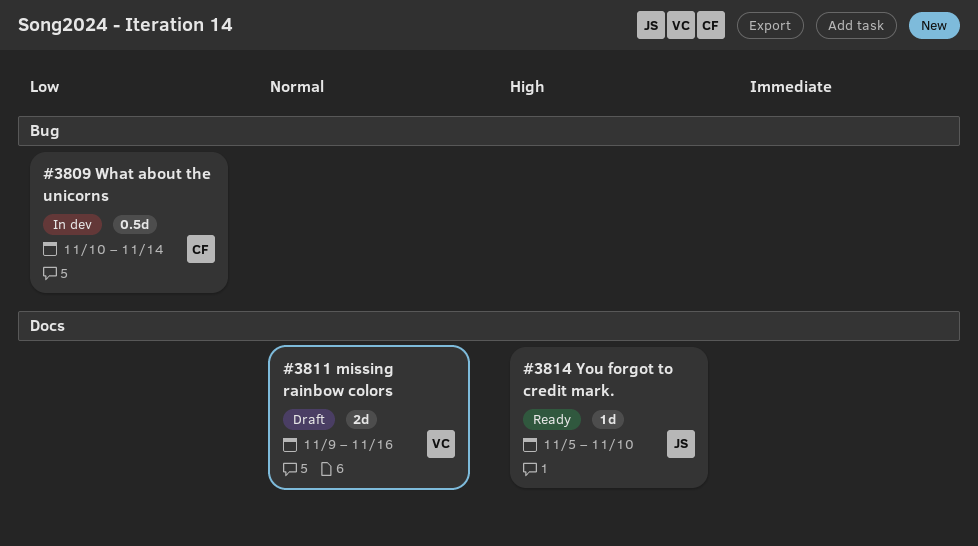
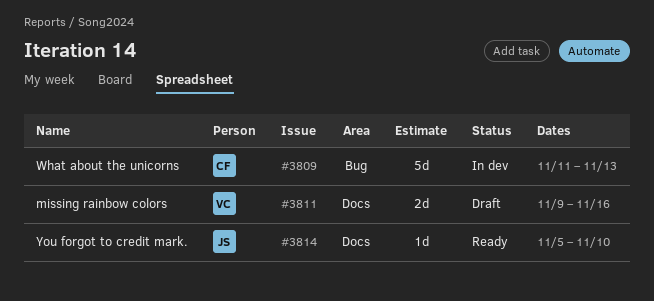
#3809, estimate: 0.5d -> 5d
#3809, start: Nov 10 -> Nov 11
#3809, due: Nov 14 -> Nov 13

